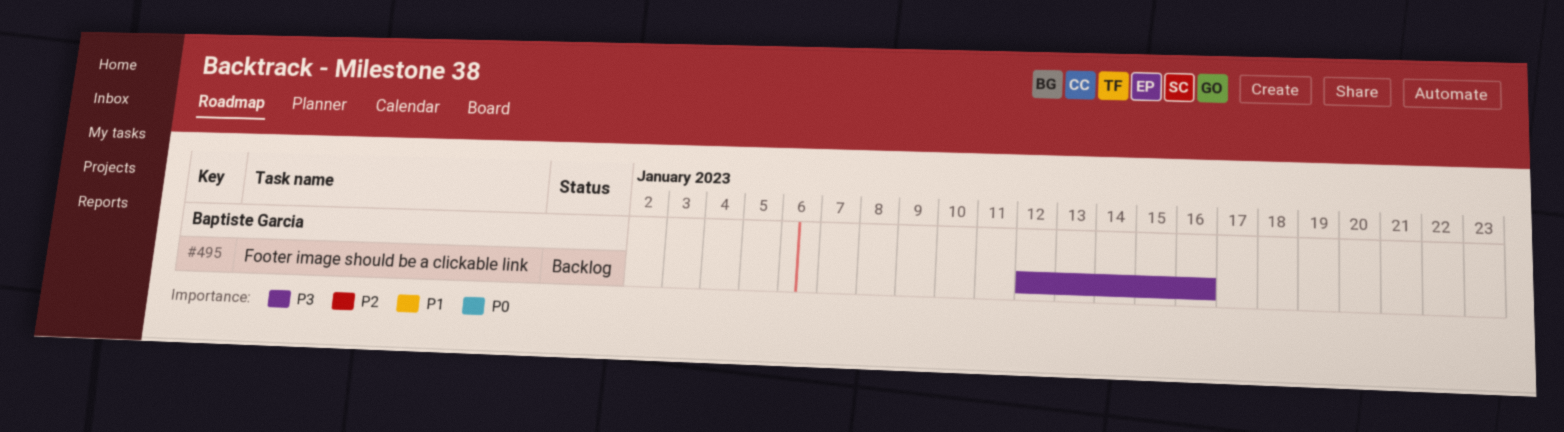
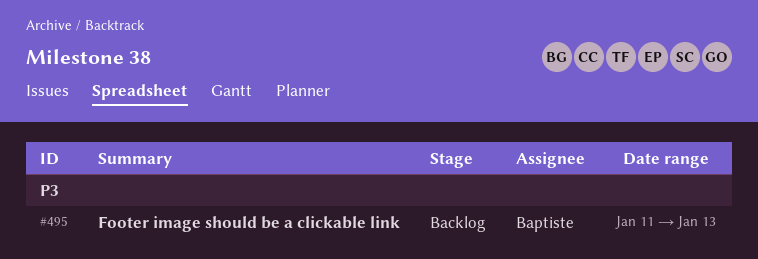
#495, start: Jan 12 -> Jan 11
#495, due: Jan 16 -> Jan 13

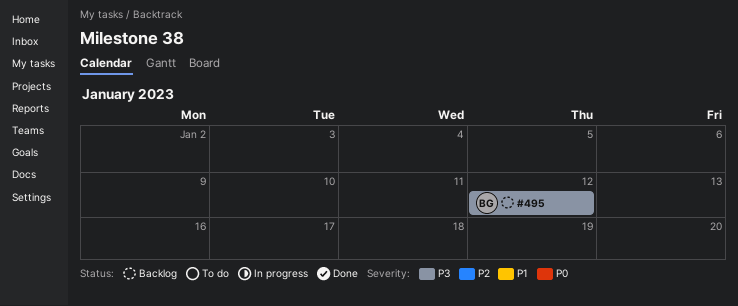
#495, start: Jan 11 -> Jan 12
#495, due: Jan 13 -> Jan 12

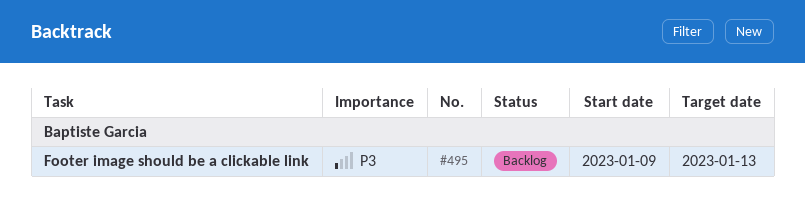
#495, start: Jan 12 -> Jan 9
#495, due: Jan 12 -> Jan 13

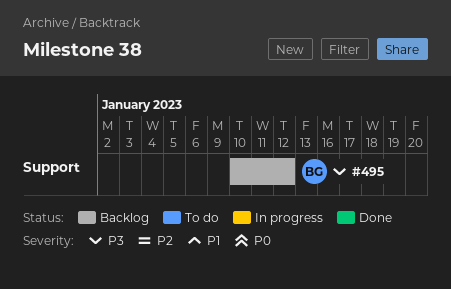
#495, start: Jan 9 -> Jan 10
#495, due: Jan 13 -> Jan 12

